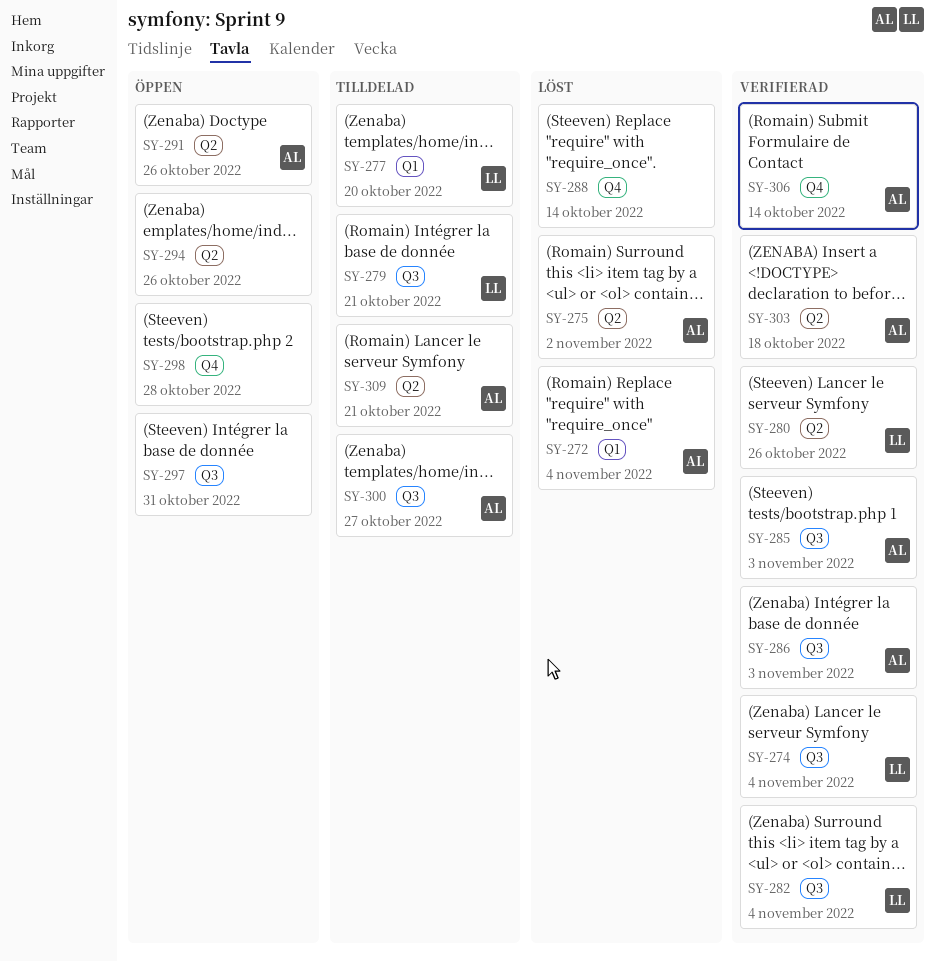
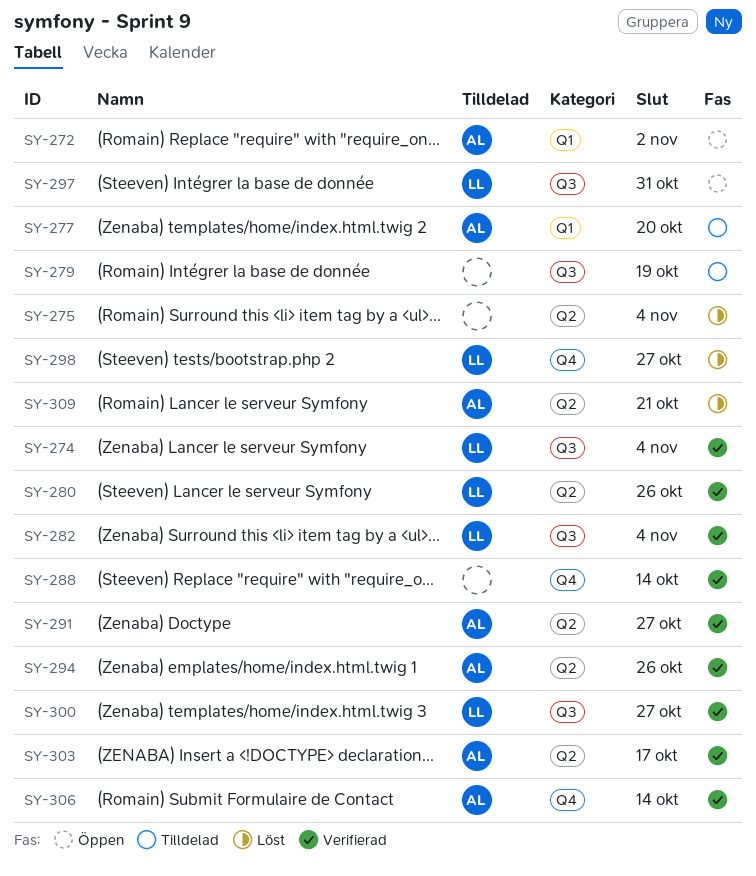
SY-272, status: Löst -> Öppen
SY-272, due: Nov 4 -> Nov 2
SY-275, owner: AL -> none
SY-275, due: Nov 2 -> Nov 4
SY-277, owner: LL -> AL
SY-279, owner: LL -> none
SY-279, due: Oct 21 -> Oct 19
SY-285: present -> none
SY-286: present -> none
SY-288, status: Löst -> Verifierad
SY-291, status: Öppen -> Verifierad
SY-291, due: Oct 26 -> Oct 27
SY-294, status: Öppen -> Verifierad
SY-294, owner: none -> AL
SY-297, owner: none -> LL
SY-298, status: Öppen -> Löst
SY-298, owner: none -> LL
SY-298, due: Oct 28 -> Oct 27
SY-300, status: Tilldelad -> Verifierad
SY-300, owner: AL -> LL
SY-303, due: Oct 18 -> Oct 17
SY-309, status: Tilldelad -> Löst

